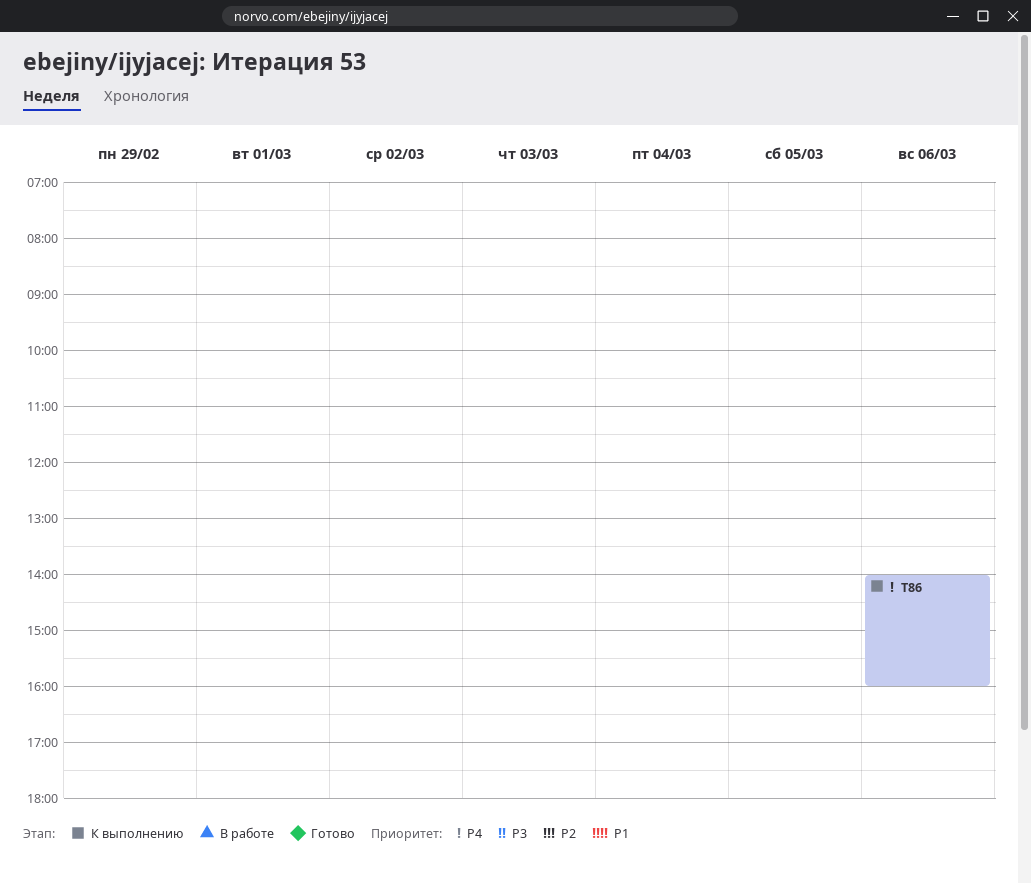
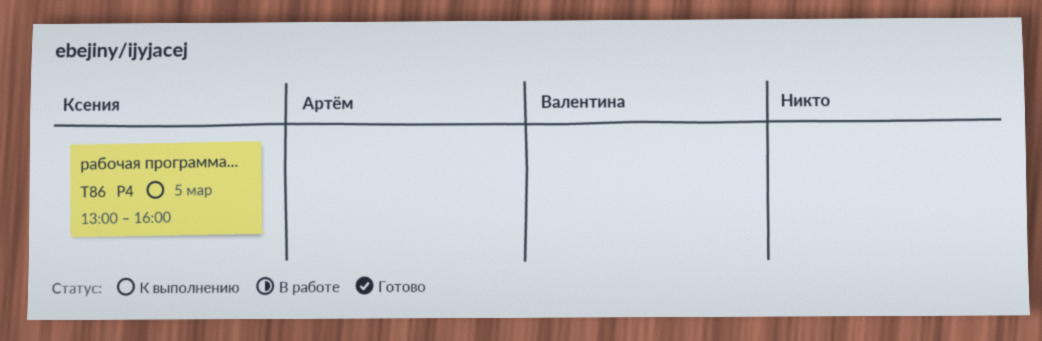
T86, day: Mar 6 -> Mar 5
T86, begins: 14:00 -> 13:00

